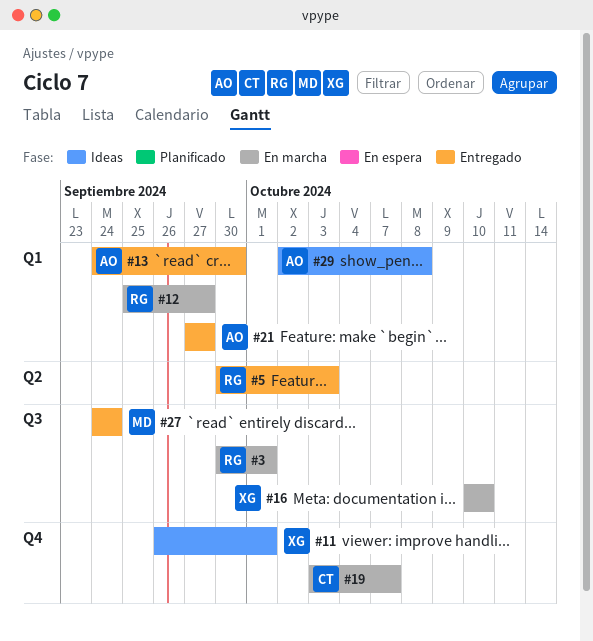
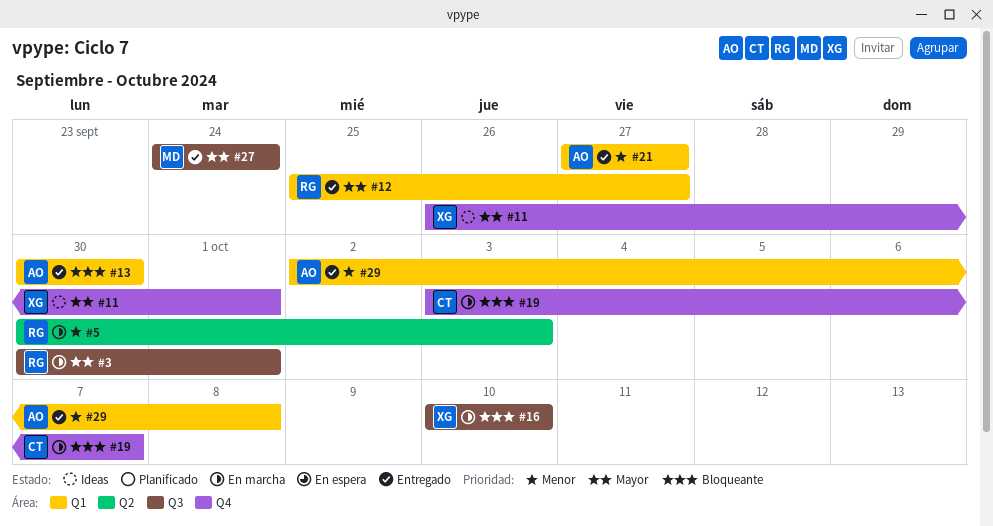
#5, status: Entregado -> En marcha
#12, status: En marcha -> Entregado
#13, start: Sep 24 -> Sep 30
#29, status: Ideas -> Entregado

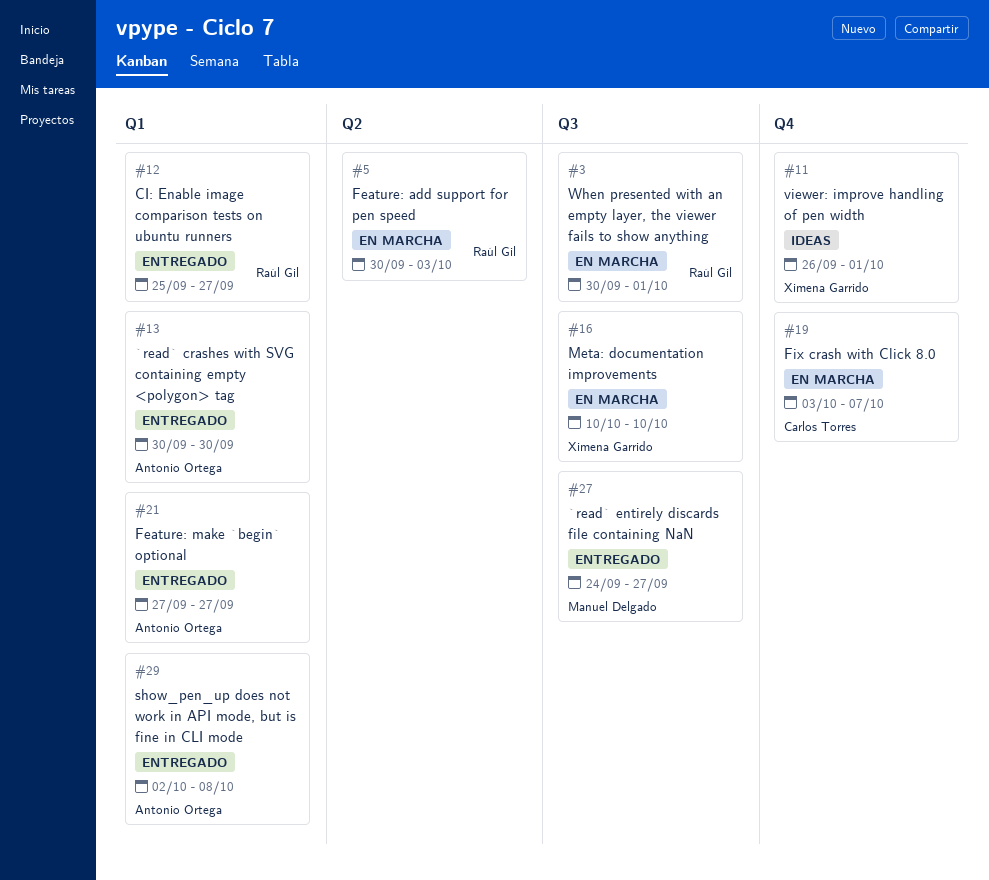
#27, due: Sep 24 -> Sep 27

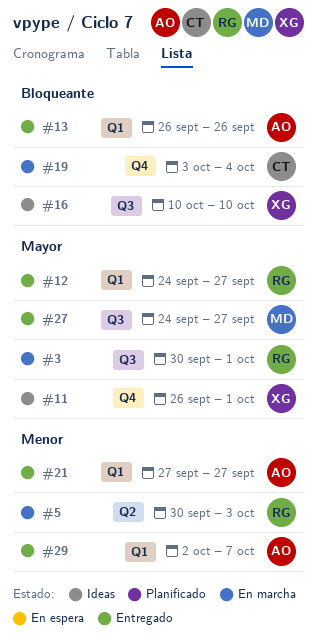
#12, start: Sep 25 -> Sep 24
#13, start: Sep 30 -> Sep 26
#13, due: Sep 30 -> Sep 26
#16, status: En marcha -> Ideas
#19, due: Oct 7 -> Oct 4
#29, due: Oct 8 -> Oct 7

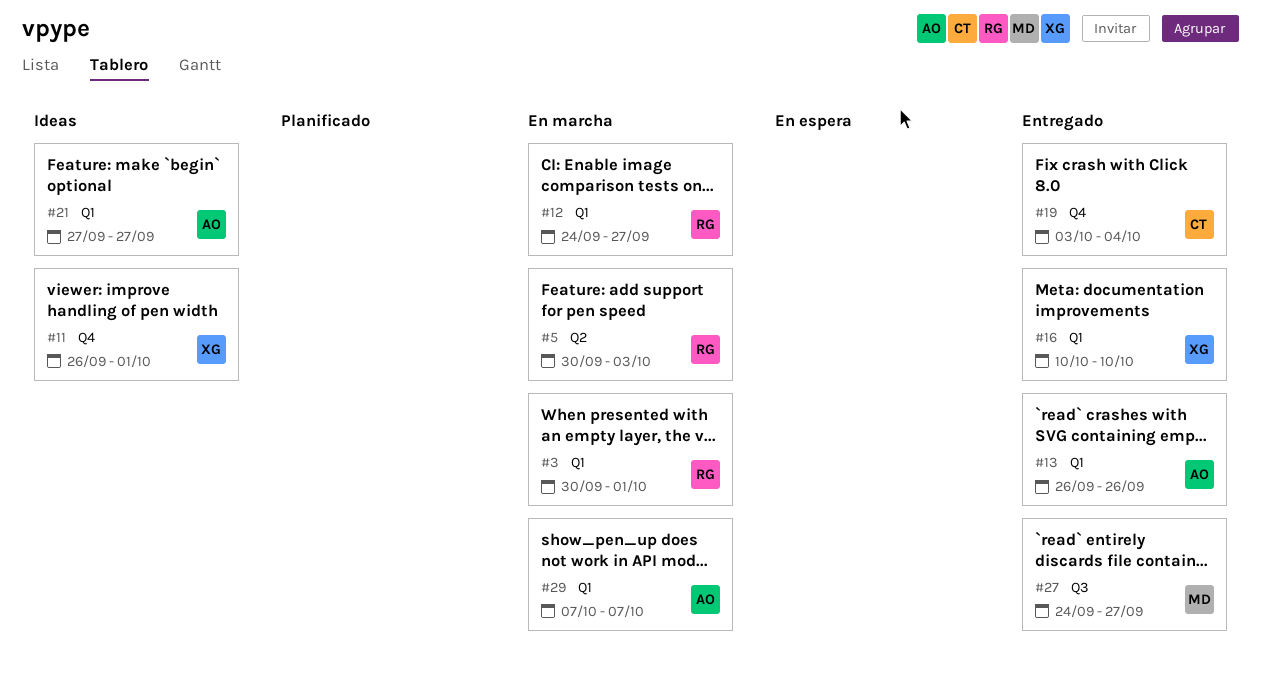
#3, label: Q3 -> Q1
#12, status: Entregado -> En marcha
#16, status: Ideas -> Entregado
#16, label: Q3 -> Q1
#19, status: En marcha -> Entregado
#21, status: Entregado -> Ideas
#29, status: Entregado -> En marcha
#29, start: Oct 2 -> Oct 7

